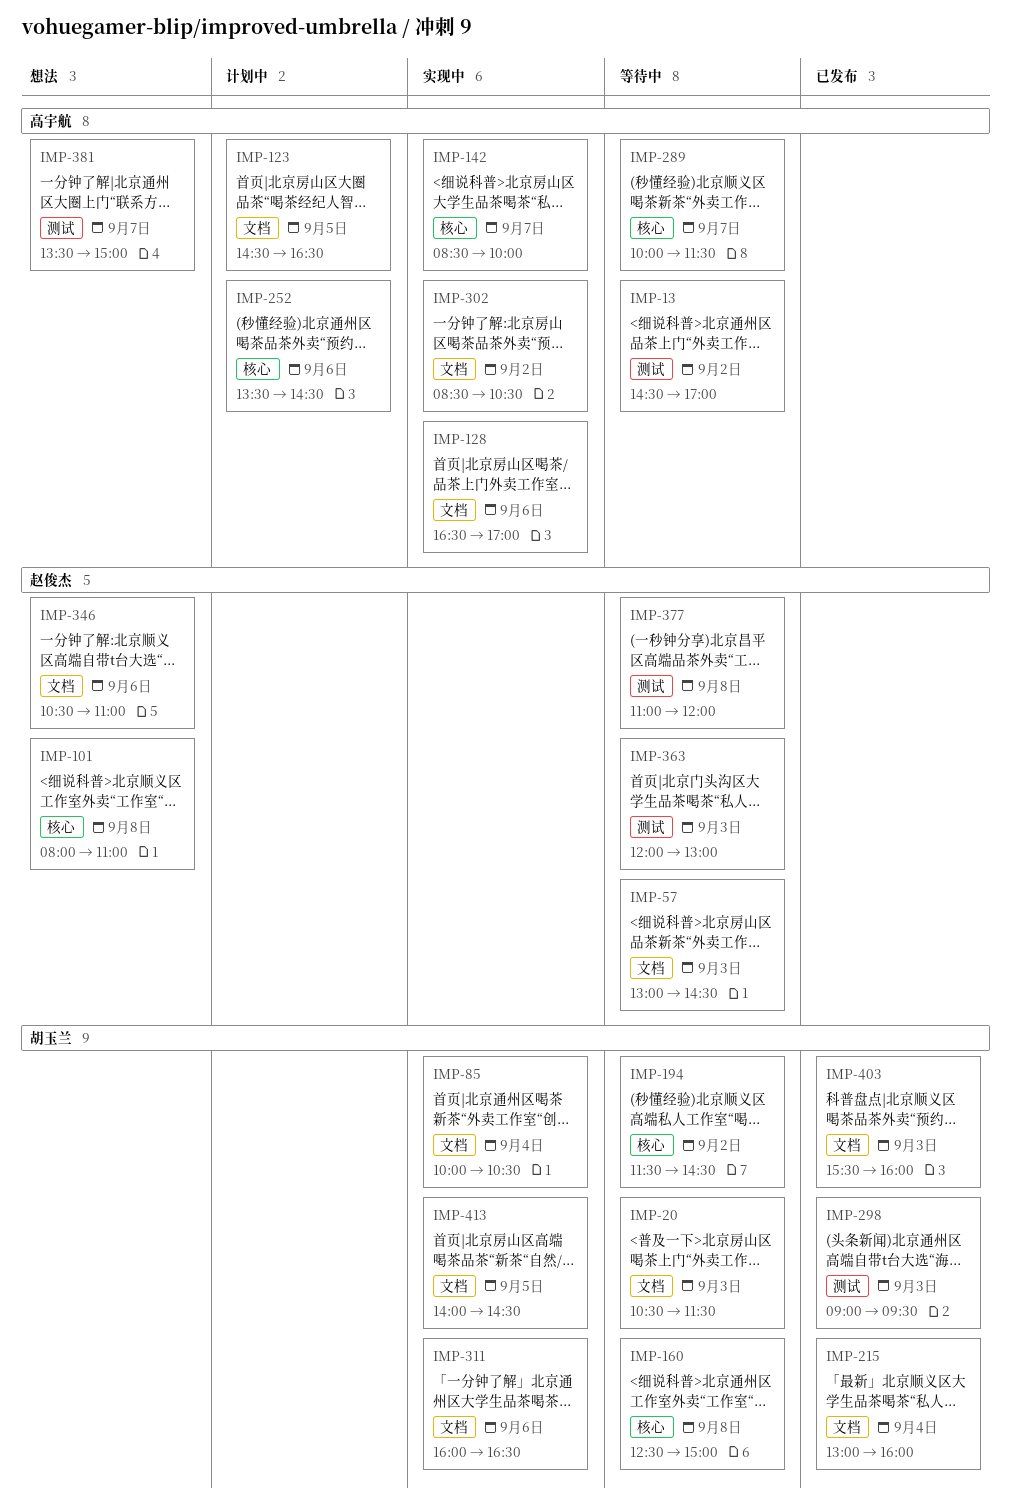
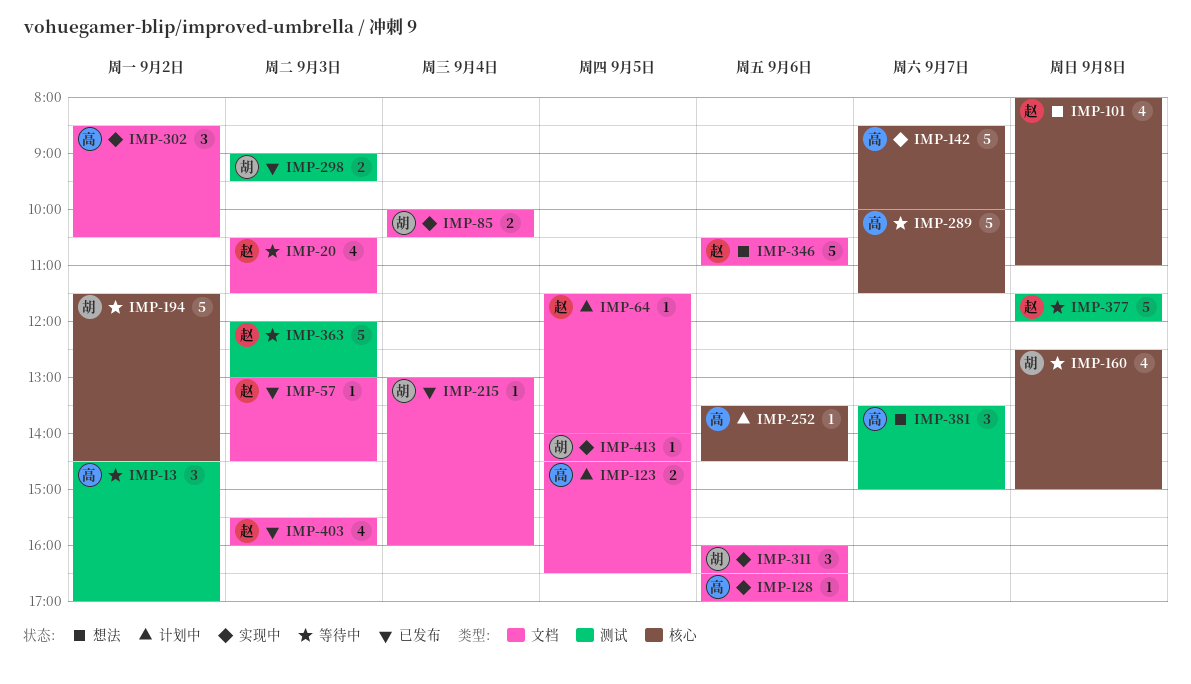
IMP-20, owner: 胡玉兰 -> 赵俊杰
IMP-57, status: 等待中 -> 已发布
IMP-64: none -> present
IMP-377, begins: 11:00 -> 11:30
IMP-403, owner: 胡玉兰 -> 赵俊杰

